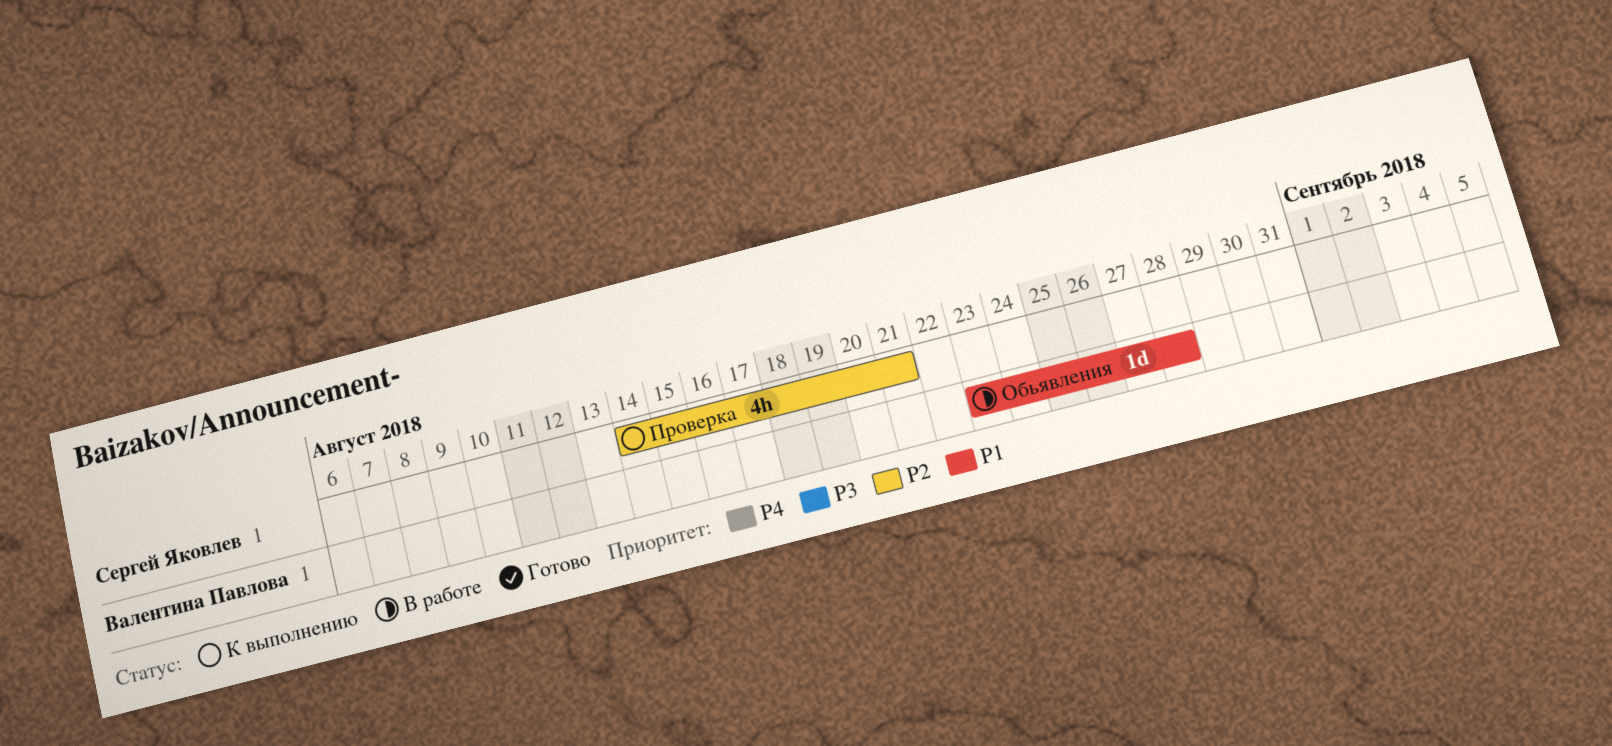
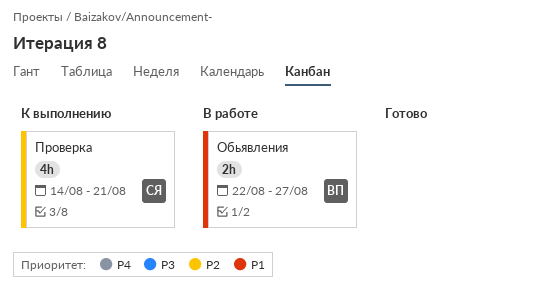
Обьявления, estimate: 1d -> 2h
Обьявления, start: Aug 23 -> Aug 22
Обьявления, due: Aug 28 -> Aug 27

